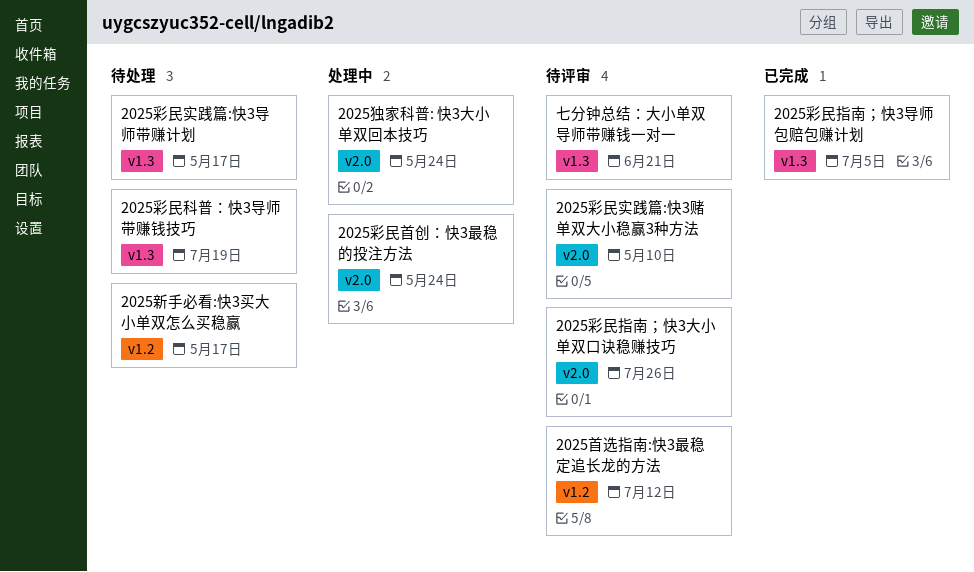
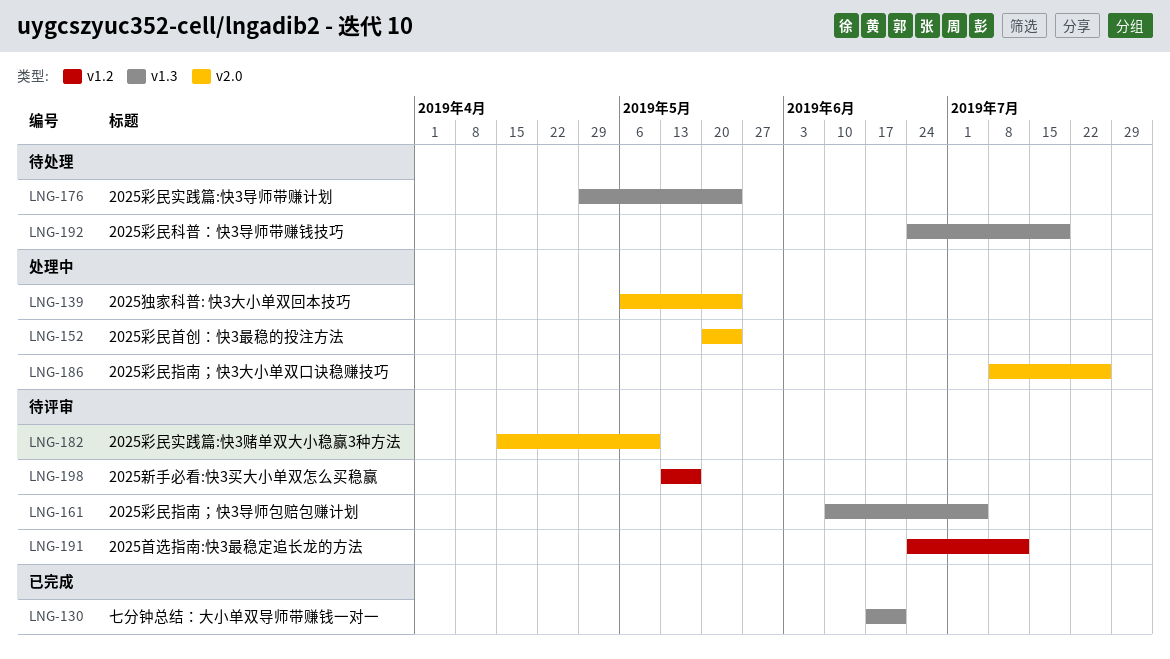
2025彩民实践篇:快3导师带赚计划, due: May 17 -> May 24
2025彩民指南；快3大小单双口诀稳赚技巧, status: 待评审 -> 处理中
2025彩民指南；快3导师包赔包赚计划, status: 已完成 -> 待评审
2025新手必看:快3买大小单双怎么买稳赢, status: 待处理 -> 待评审
七分钟总结：大小单双导师带赚钱一对一, status: 待评审 -> 已完成

